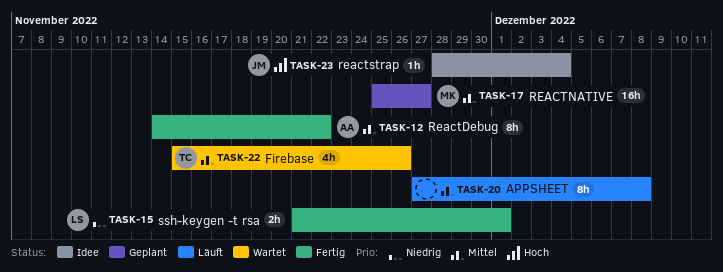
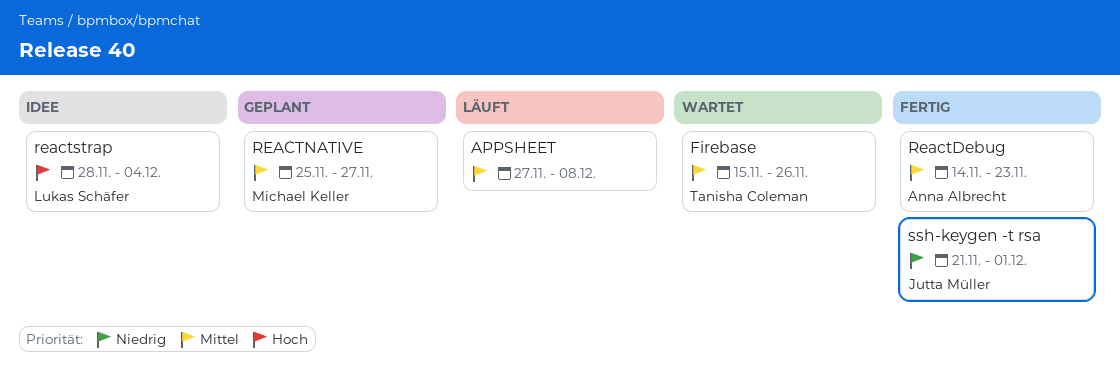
ReactDebug, due: Nov 22 -> Nov 23
reactstrap, owner: Jutta Müller -> Lukas Schäfer
ssh-keygen -t rsa, owner: Lukas Schäfer -> Jutta Müller

